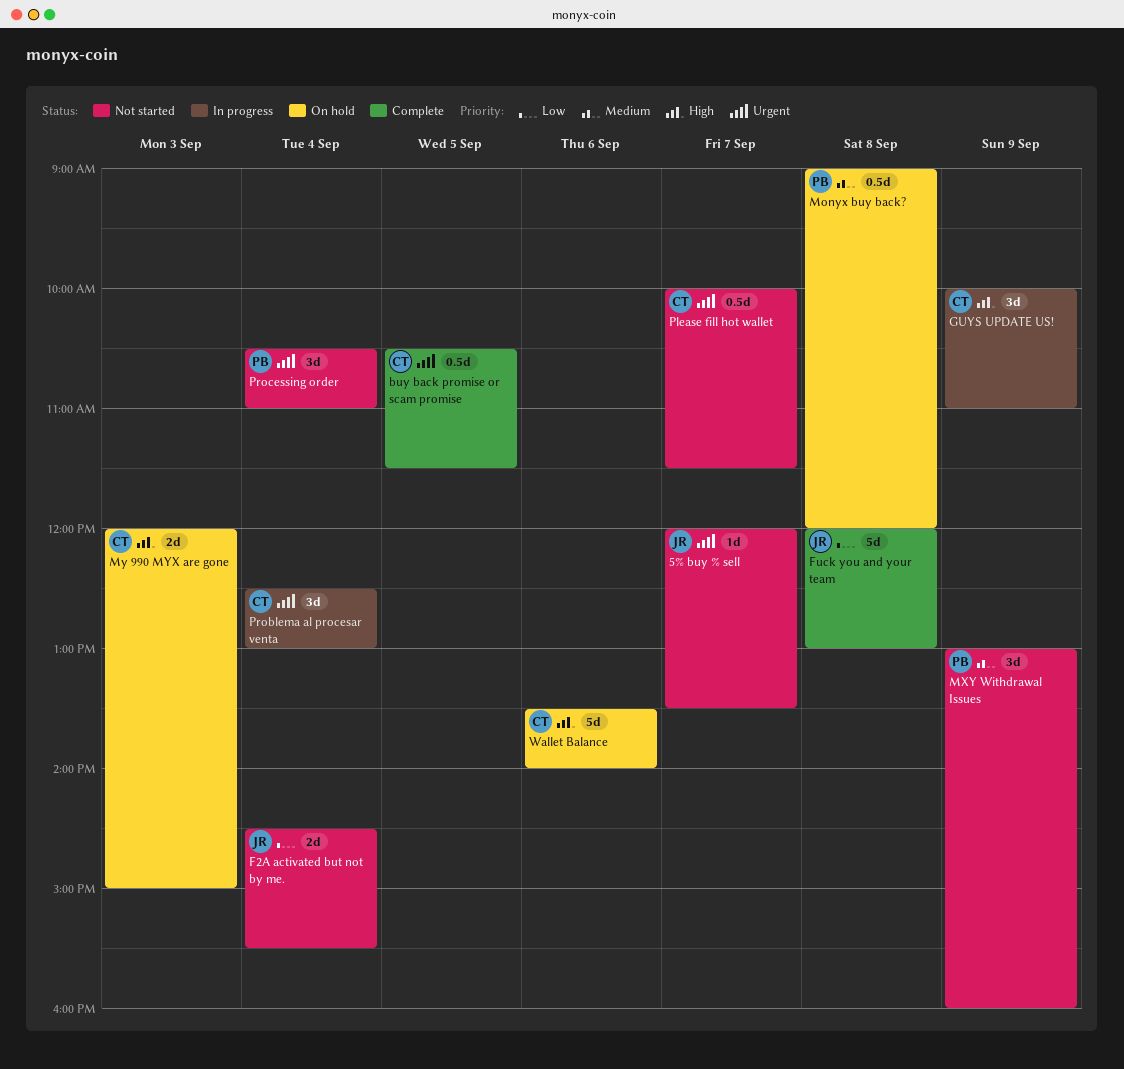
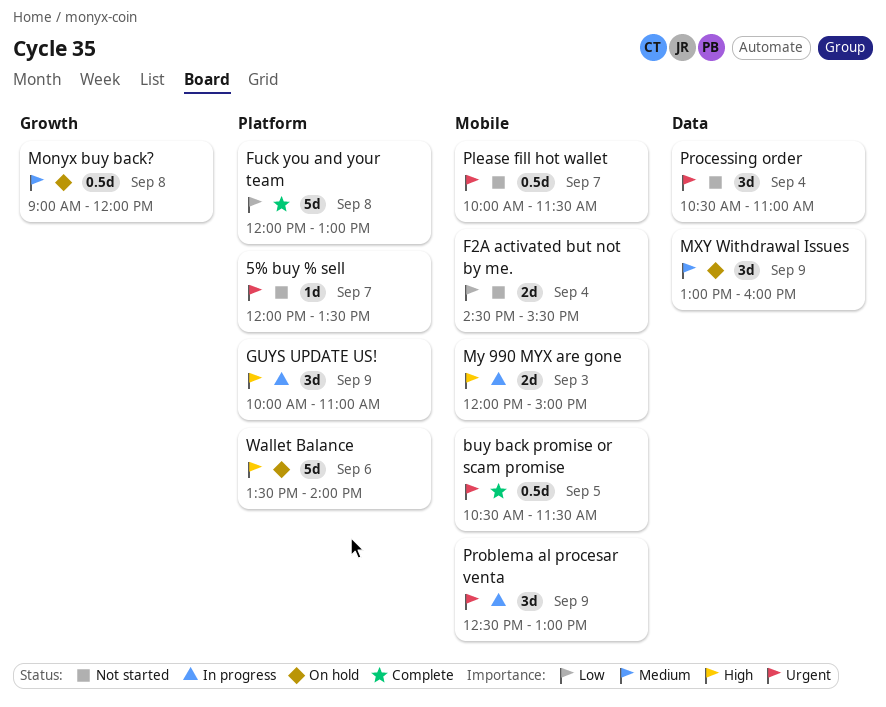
MXY Withdrawal Issues, status: Not started -> On hold
My 990 MYX are gone, status: On hold -> In progress
Problema al procesar venta, day: Sep 4 -> Sep 9

